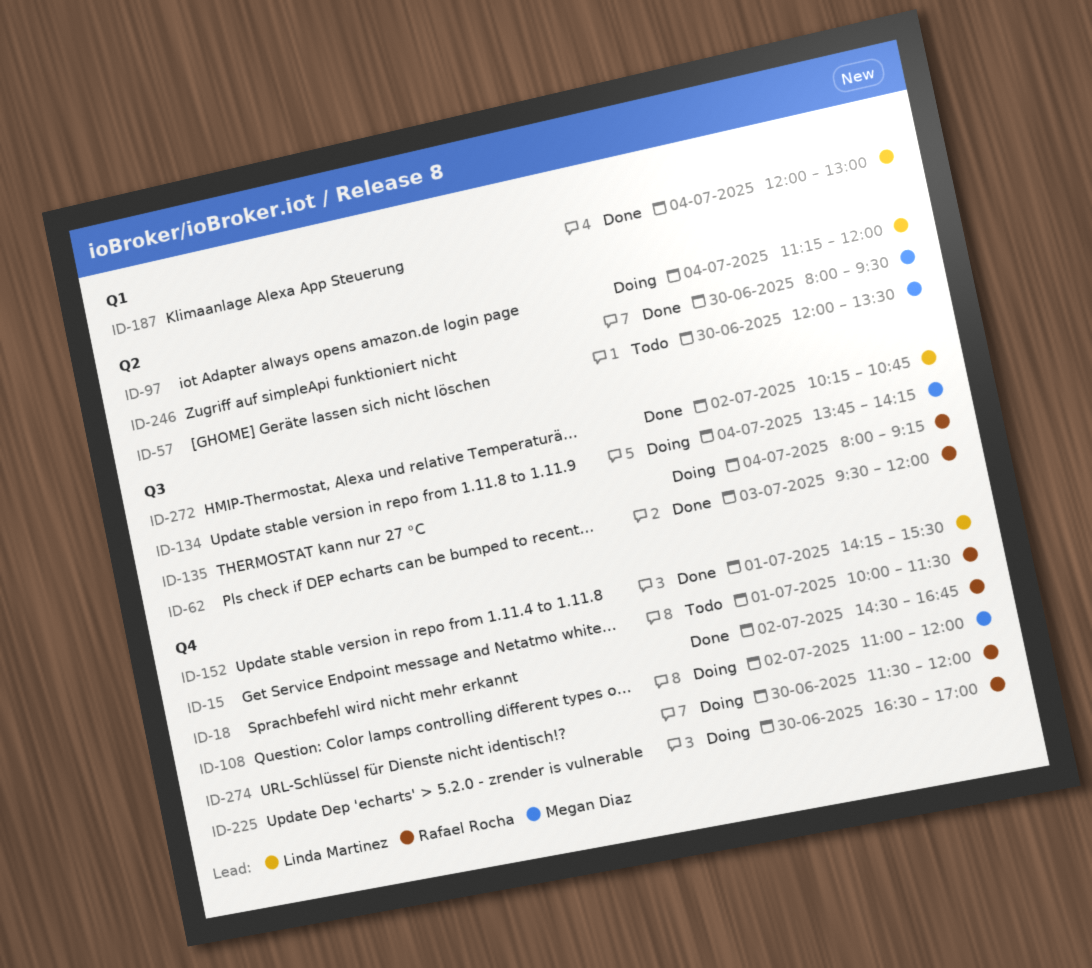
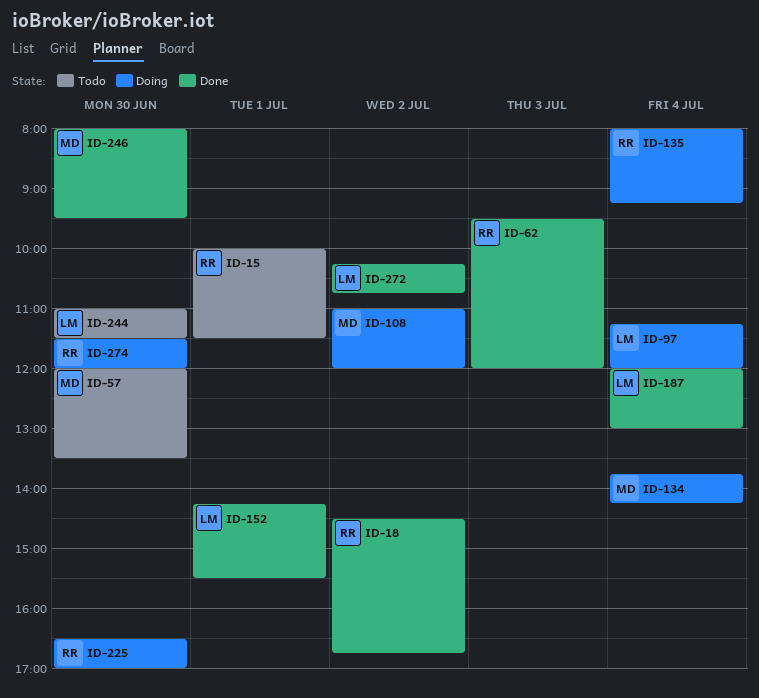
ID-244: none -> present

